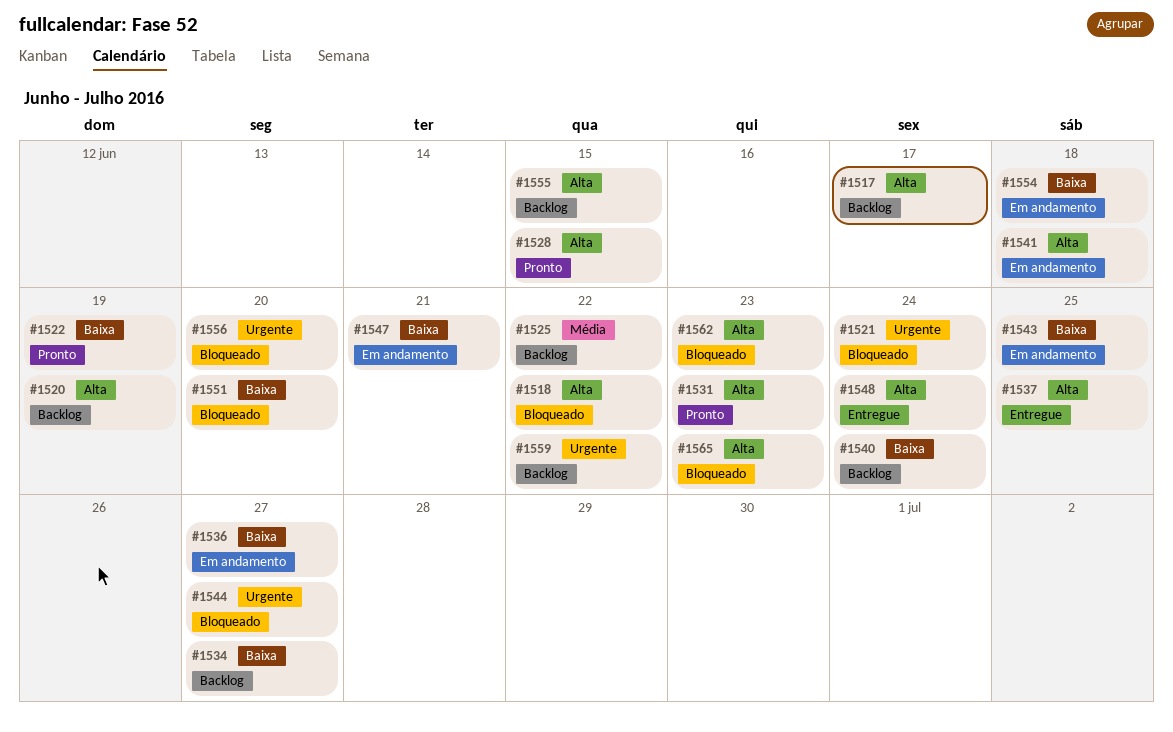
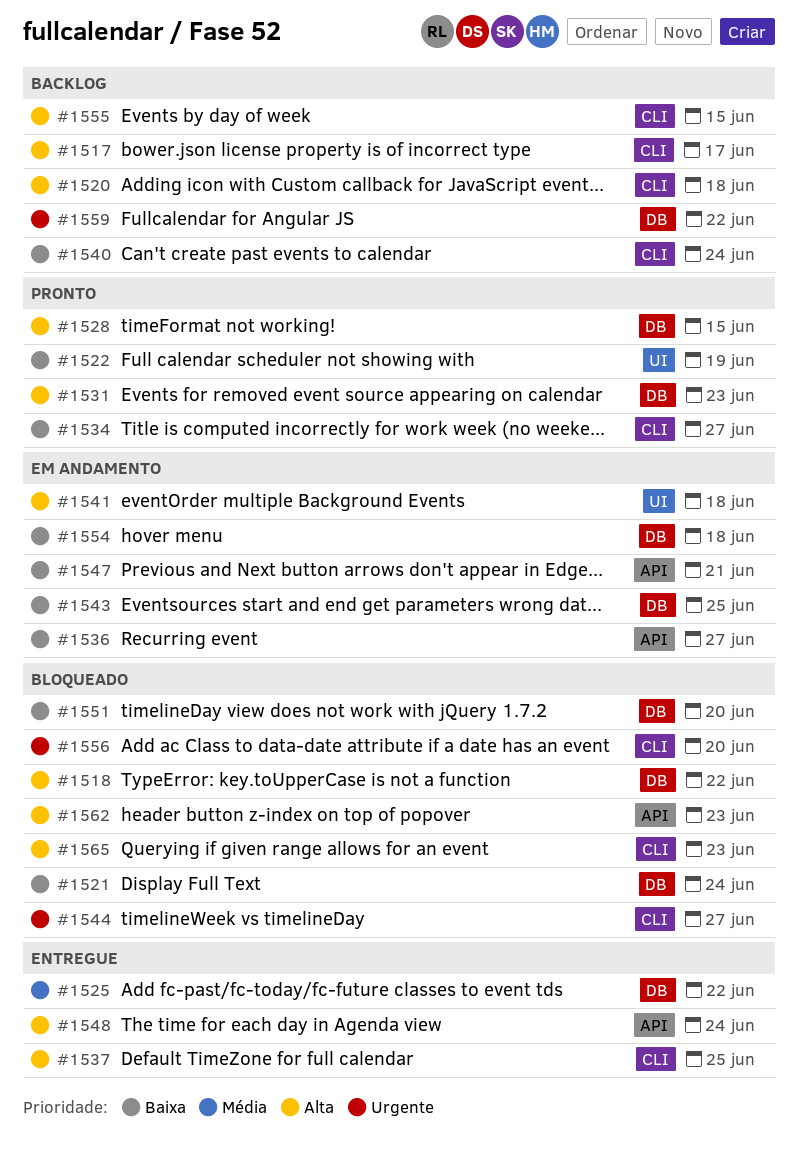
#1520, due: Jun 19 -> Jun 18
#1521, priority: Urgente -> Baixa
#1525, status: Backlog -> Entregue
#1534, status: Backlog -> Pronto

